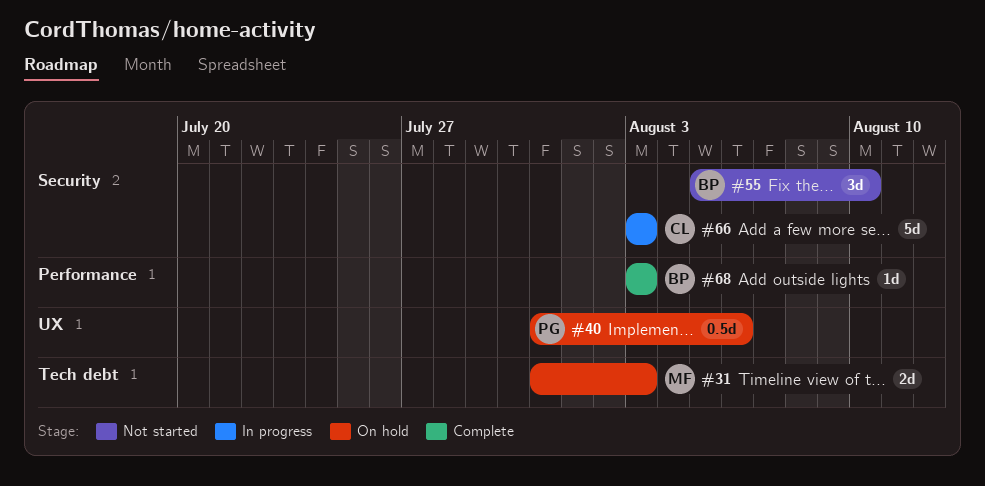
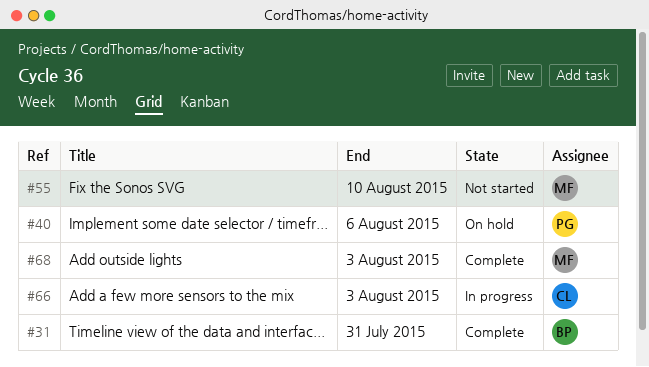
#31, status: On hold -> Complete
#31, owner: MF -> BP
#31, due: Aug 3 -> Jul 31
#55, owner: BP -> MF
#68, owner: BP -> MF

